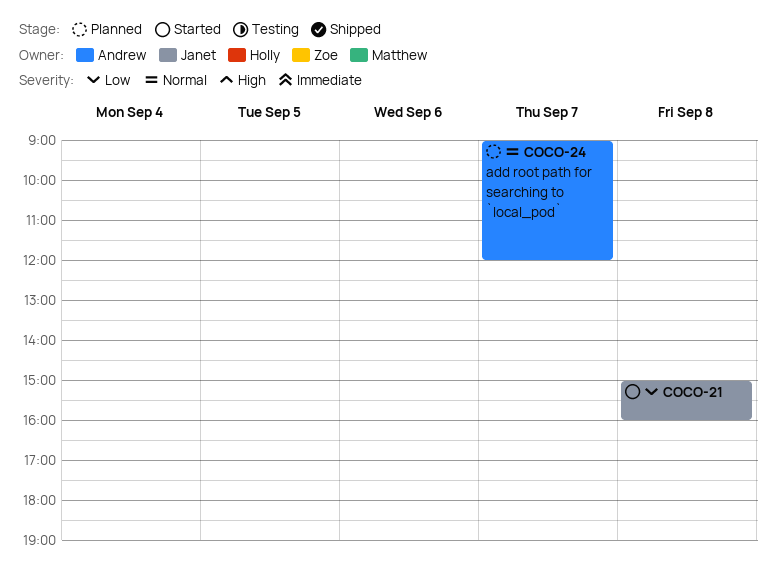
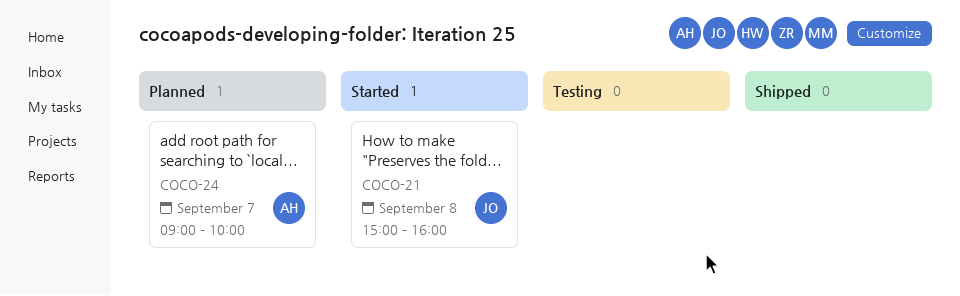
COCO-24, ends: 12:00 -> 10:00

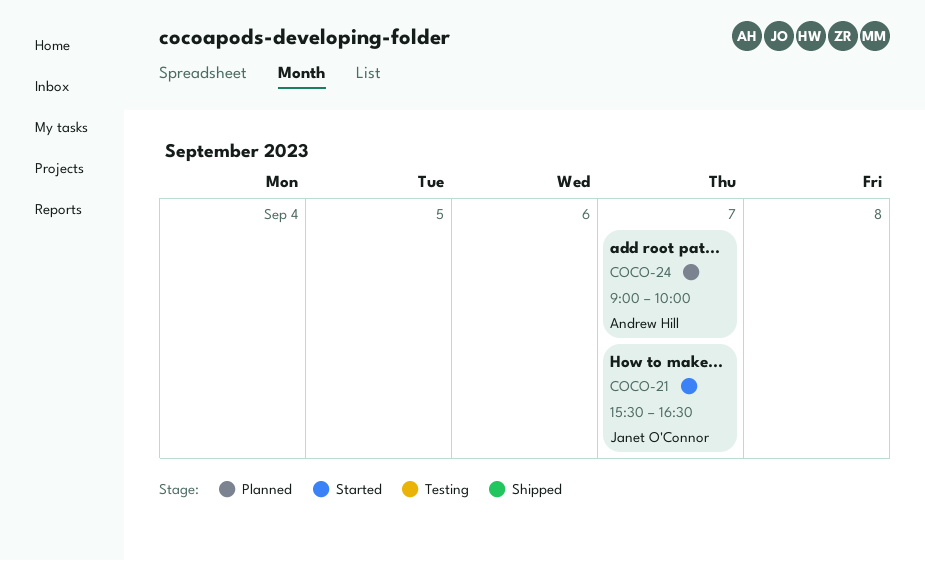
COCO-21, day: Sep 8 -> Sep 7
COCO-21, begins: 15:00 -> 15:30
COCO-21, ends: 16:00 -> 16:30

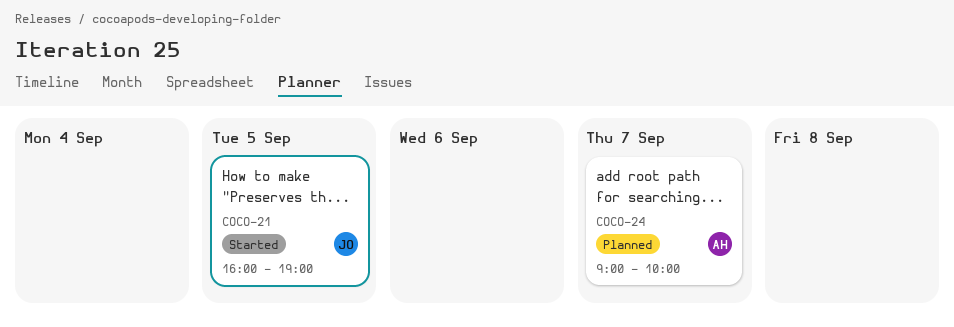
COCO-21, day: Sep 7 -> Sep 5
COCO-21, begins: 15:30 -> 16:00
COCO-21, ends: 16:30 -> 19:00

